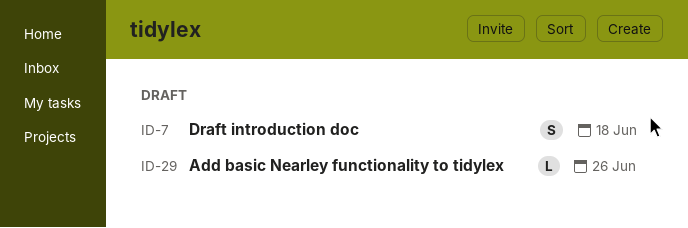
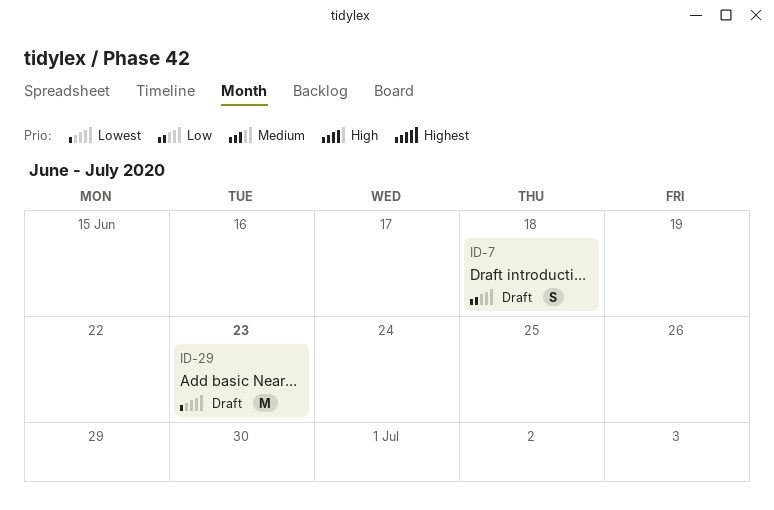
ID-29, estimate: L -> M
ID-29, due: Jun 26 -> Jun 23

